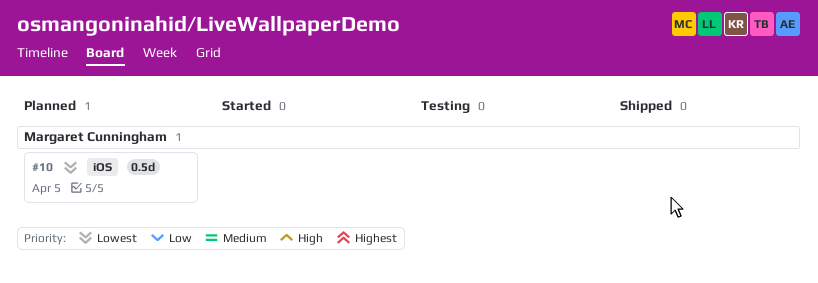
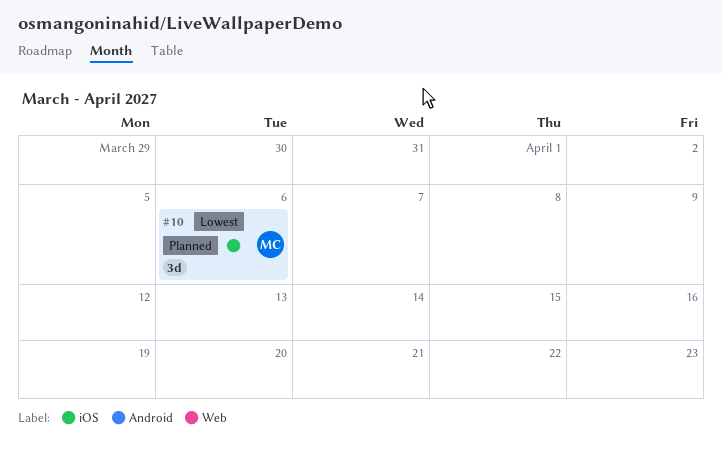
#10, estimate: 0.5d -> 3d
#10, due: Apr 5 -> Apr 6

